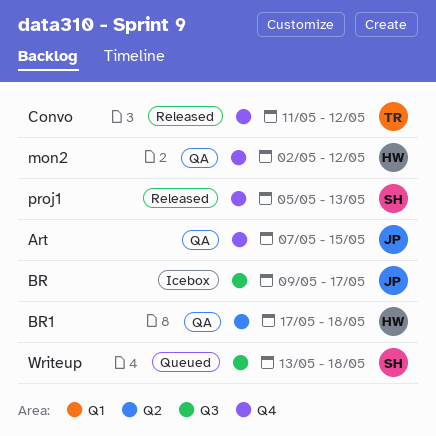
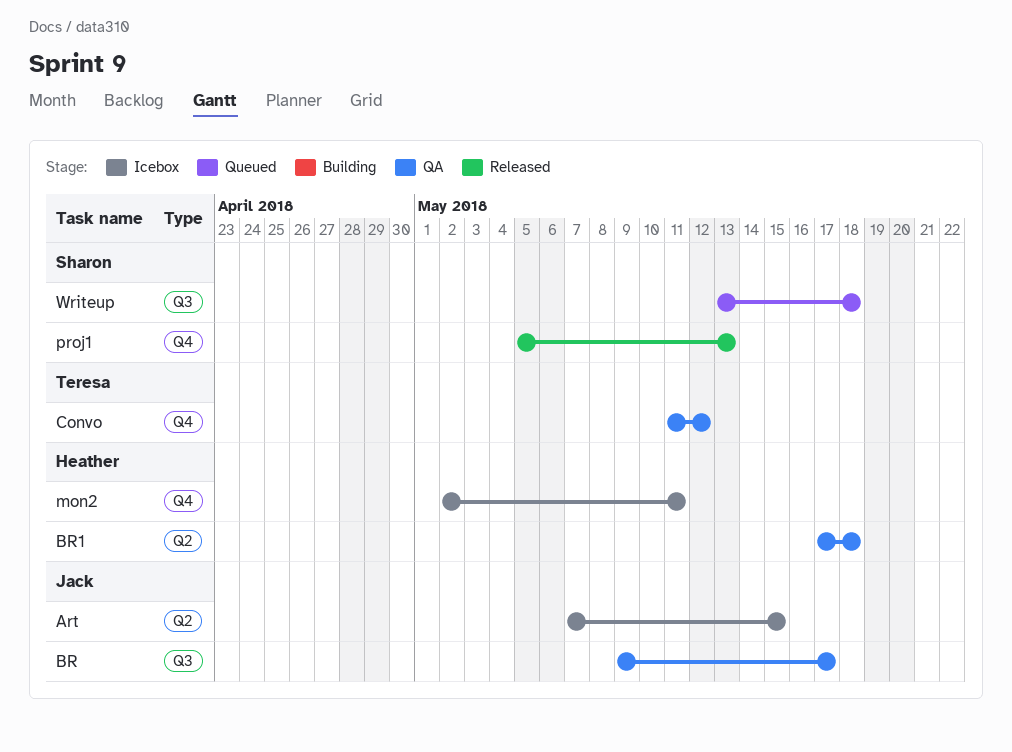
Art, status: QA -> Icebox
Art, label: Q4 -> Q2
BR, status: Icebox -> QA
Convo, status: Released -> QA
mon2, status: QA -> Icebox
mon2, due: May 12 -> May 11

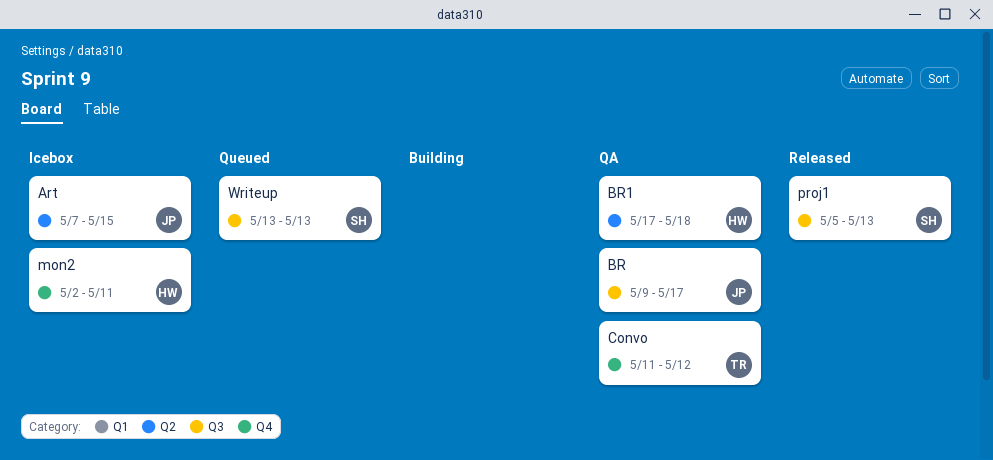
proj1, label: Q4 -> Q3
Writeup, due: May 18 -> May 13

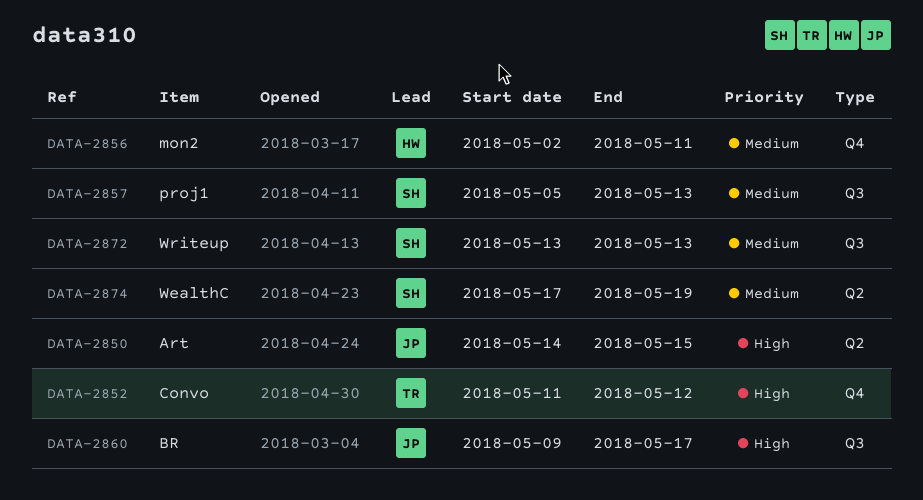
Art, start: May 7 -> May 14
BR1: present -> none
WealthC: none -> present

